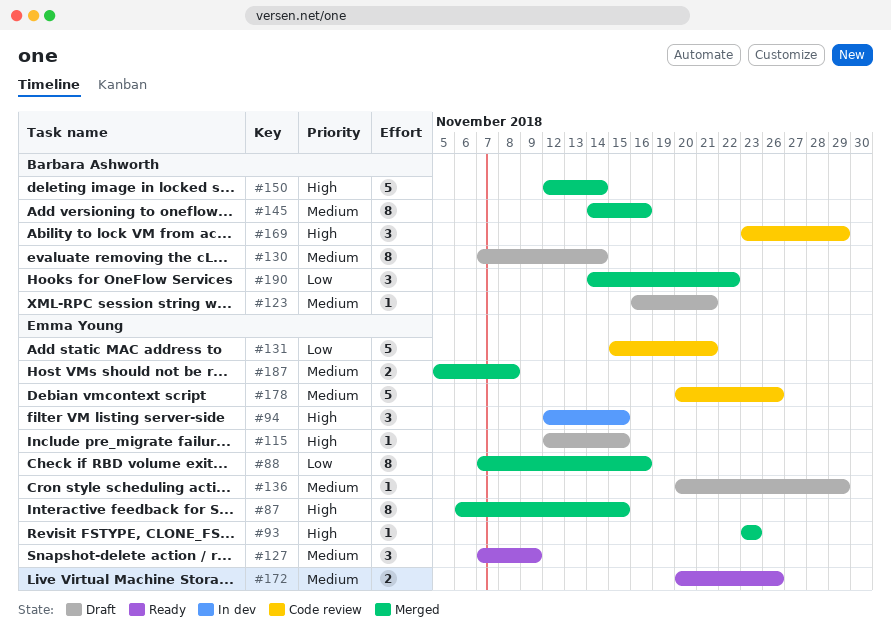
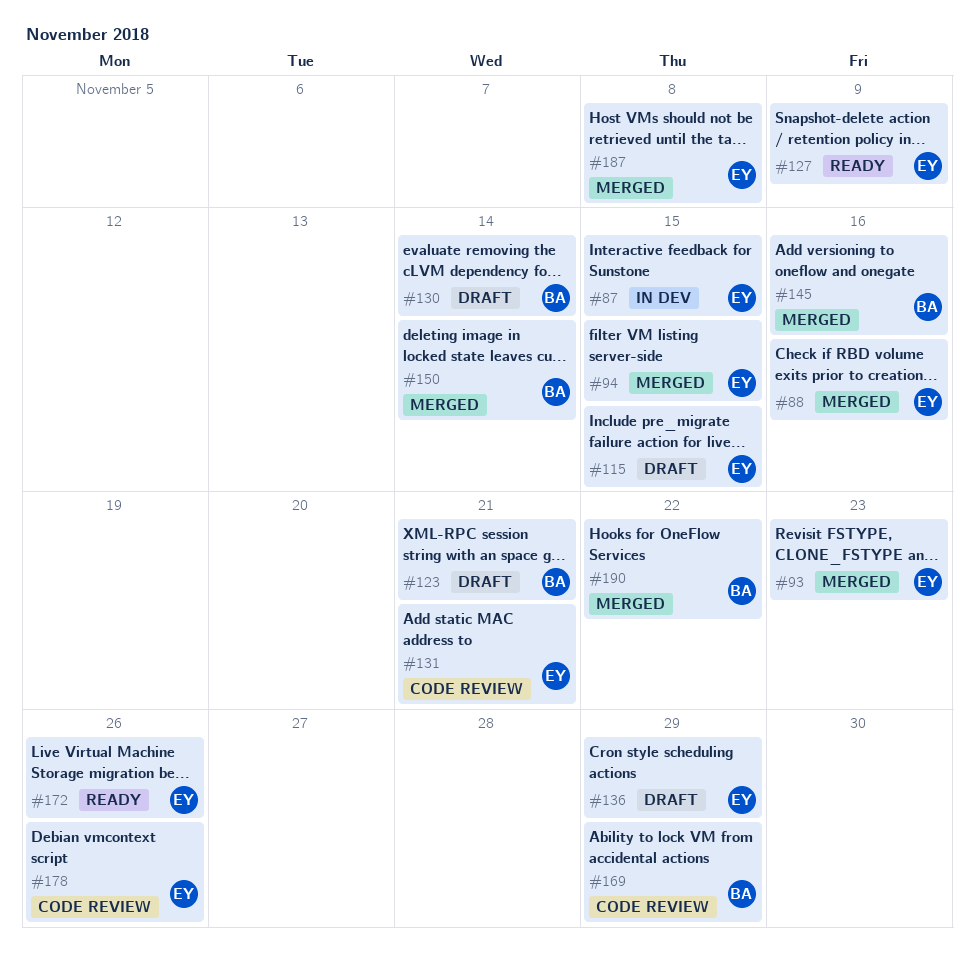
#87, status: Merged -> In dev
#94, status: In dev -> Merged

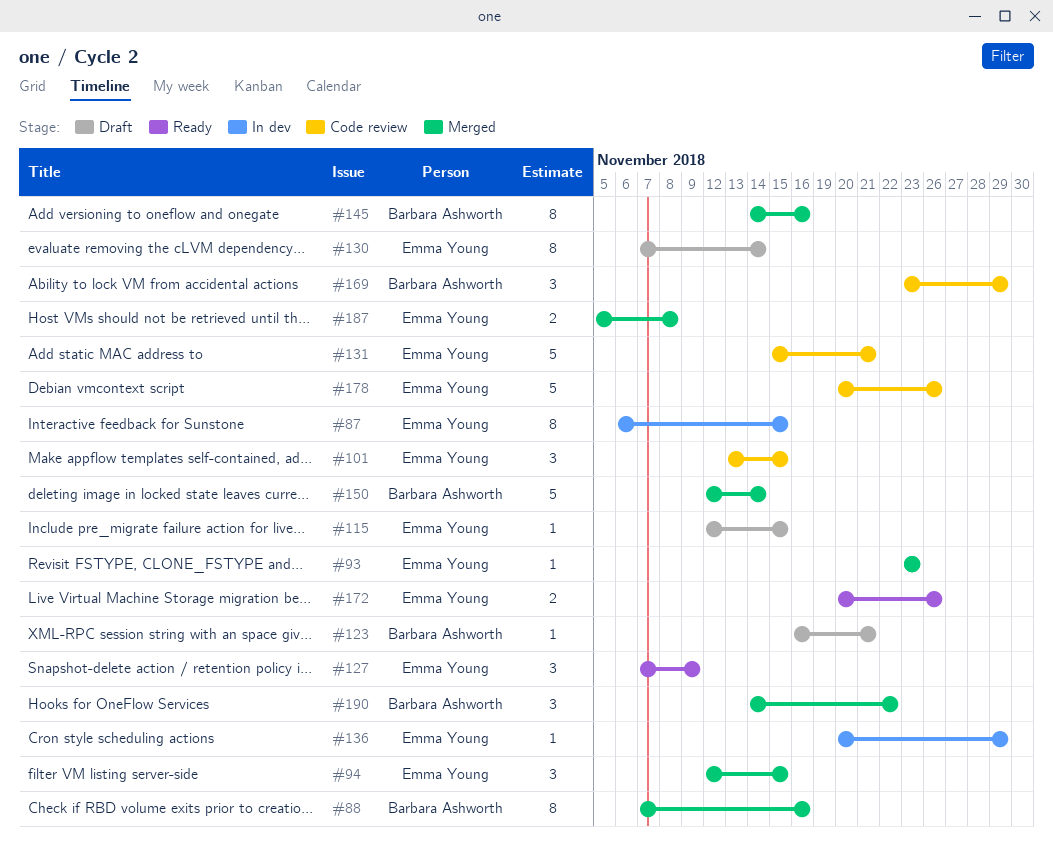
#88, owner: Emma Young -> Barbara Ashworth
#101: none -> present
#130, owner: Barbara Ashworth -> Emma Young
#136, status: Draft -> In dev

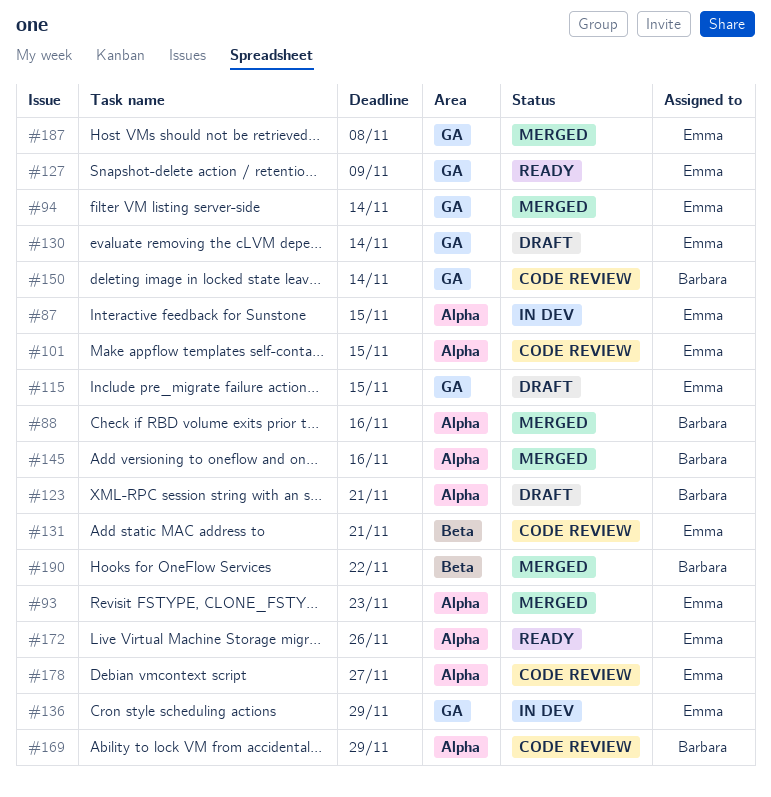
#94, due: Nov 15 -> Nov 14
#150, status: Merged -> Code review
#178, due: Nov 26 -> Nov 27

